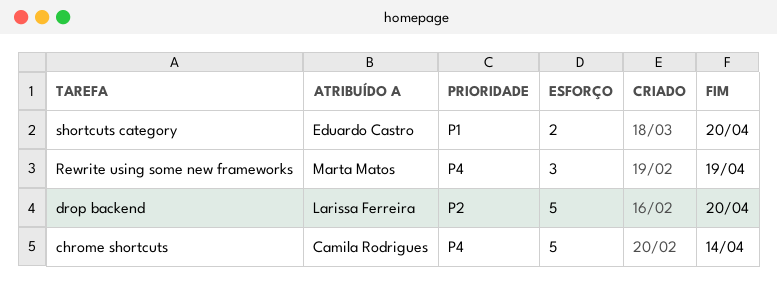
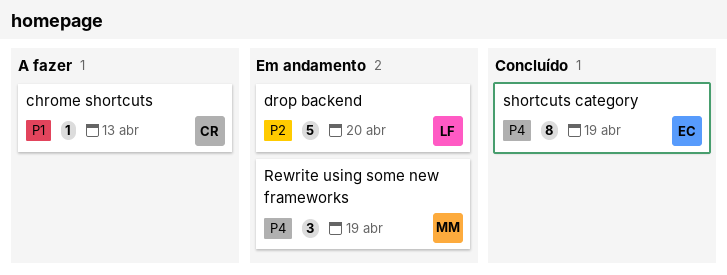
chrome shortcuts, priority: P4 -> P1
chrome shortcuts, estimate: 5 -> 1
chrome shortcuts, due: Apr 14 -> Apr 13
shortcuts category, priority: P1 -> P4
shortcuts category, estimate: 2 -> 8
shortcuts category, due: Apr 20 -> Apr 19

